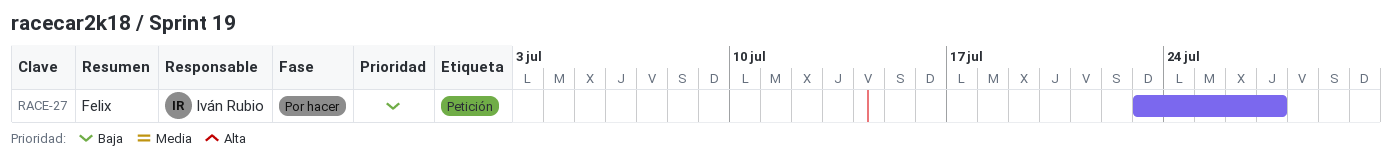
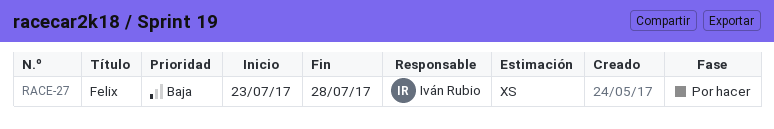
RACE-27, due: Jul 27 -> Jul 28

